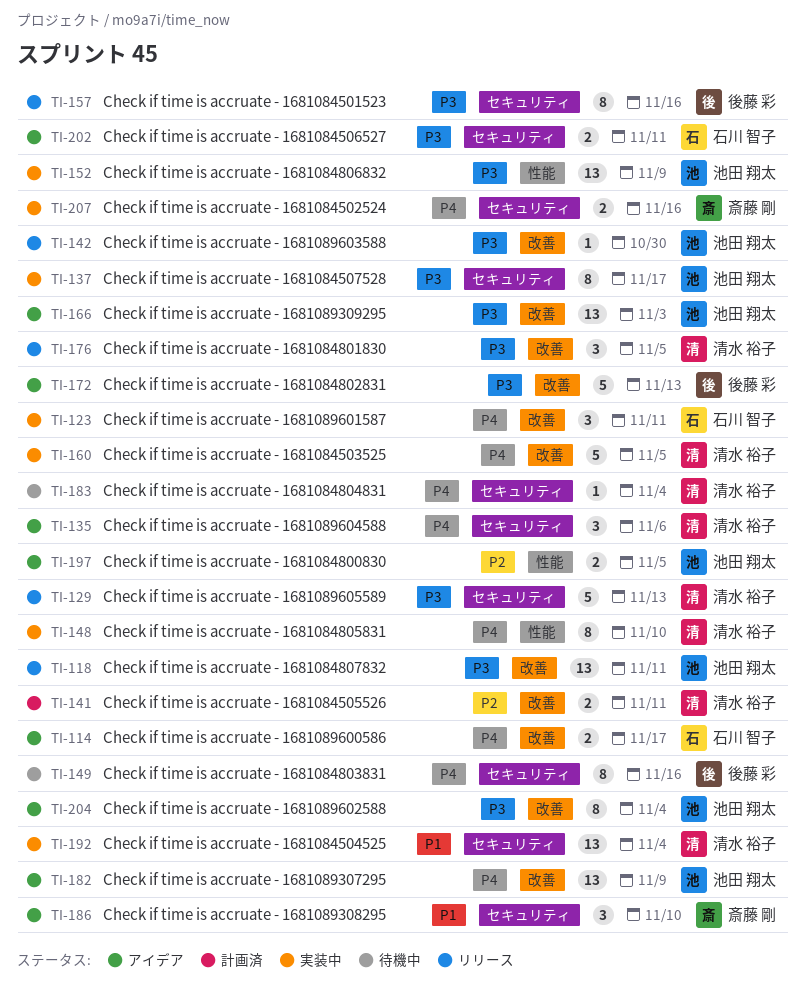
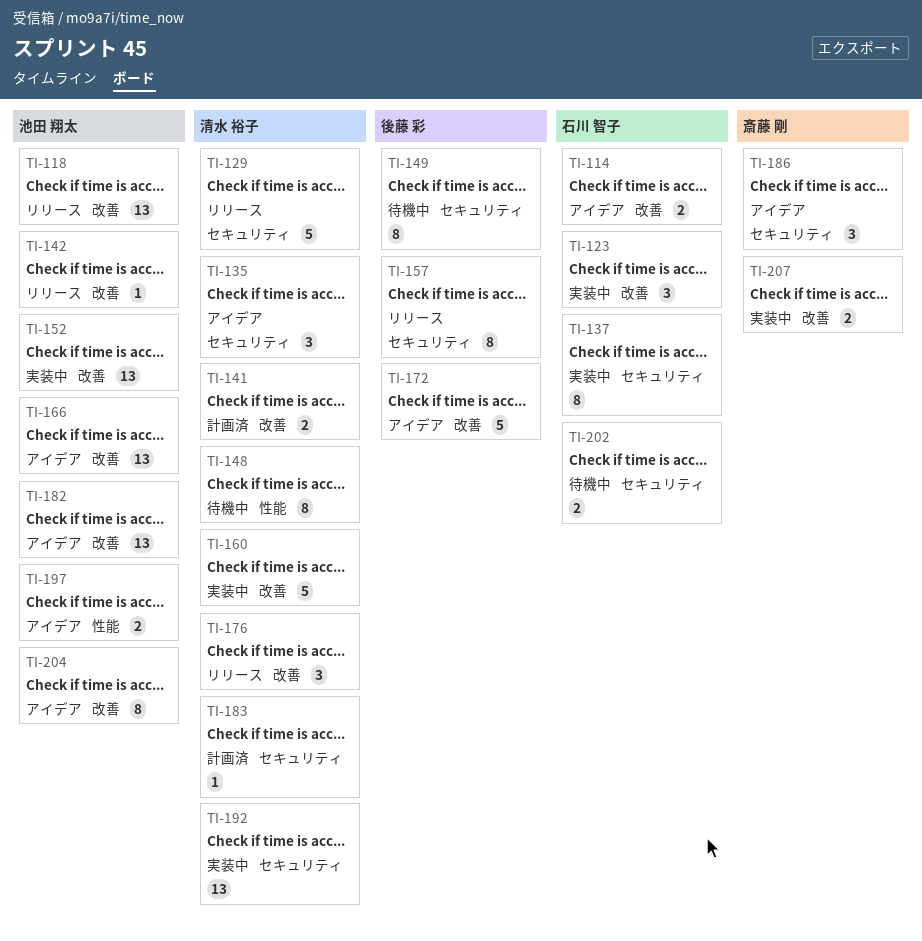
TI-137, owner: 池田 翔太 -> 石川 智子
TI-148, status: 実装中 -> 待機中
TI-152, label: 性能 -> 改善
TI-183, status: 待機中 -> 計画済
TI-202, status: アイデア -> 待機中
TI-207, label: セキュリティ -> 改善

